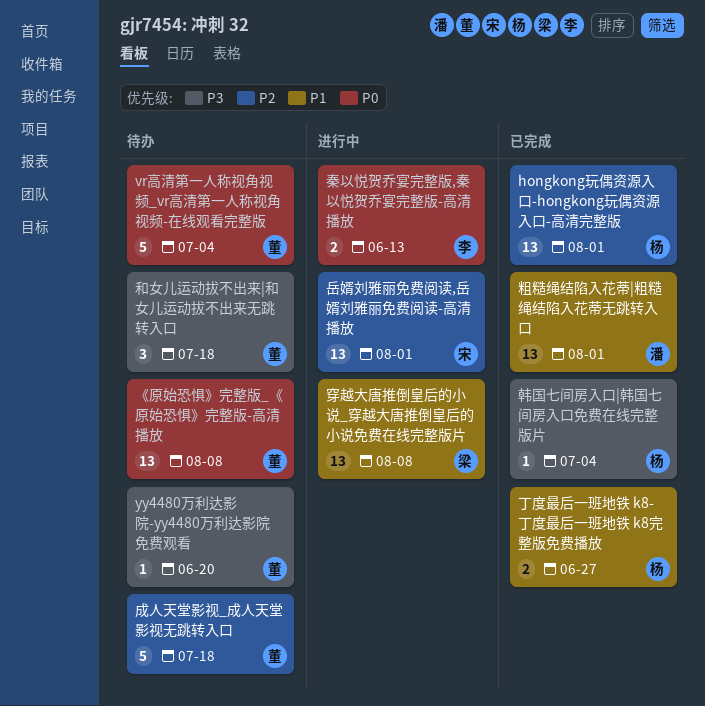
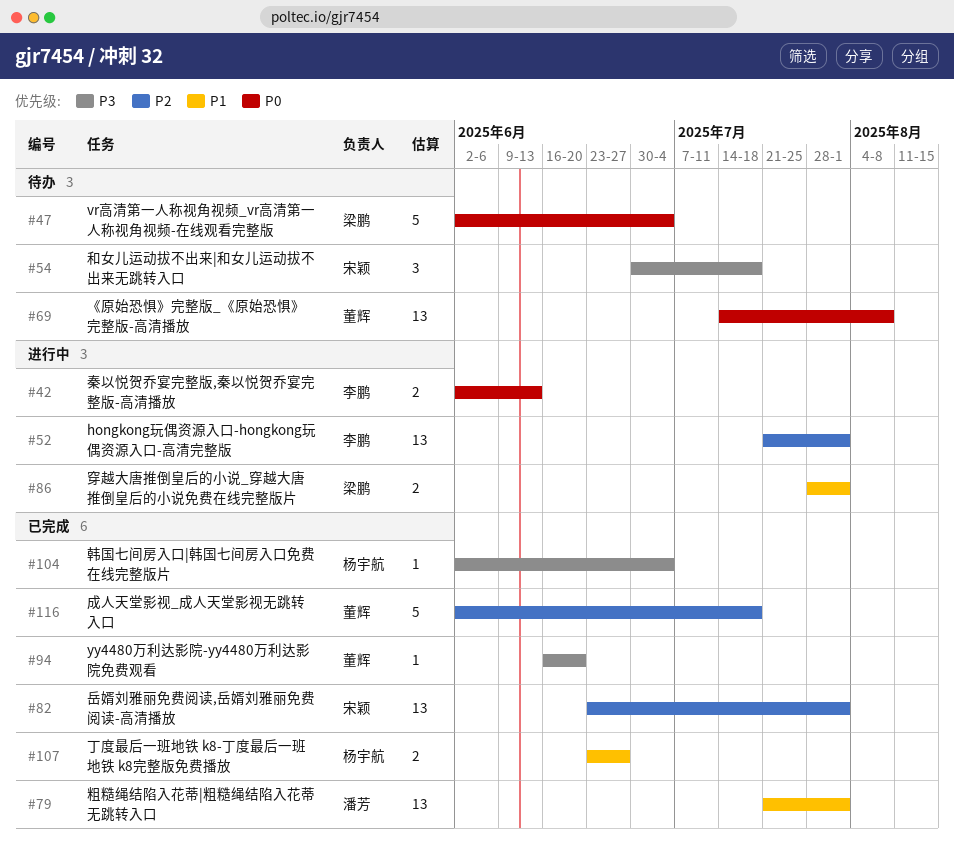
hongkong玩偶资源入口-hongkong玩偶资源入口-高清完整版, status: 已完成 -> 进行中
hongkong玩偶资源入口-hongkong玩偶资源入口-高清完整版, owner: 杨宇航 -> 李鹏
vr高清第一人称视角视频_vr高清第一人称视角视频-在线观看完整版, owner: 董辉 -> 梁鹏
yy4480万利达影院-yy4480万利达影院免费观看, status: 待办 -> 已完成
和女儿运动拔不出来|和女儿运动拔不出来无跳转入口, owner: 董辉 -> 宋颖
岳婿刘雅丽免费阅读,岳婿刘雅丽免费阅读-高清播放, status: 进行中 -> 已完成
成人天堂影视_成人天堂影视无跳转入口, status: 待办 -> 已完成
穿越大唐推倒皇后的小说_穿越大唐推倒皇后的小说免费在线完整版片, estimate: 13 -> 2
穿越大唐推倒皇后的小说_穿越大唐推倒皇后的小说免费在线完整版片, due: Aug 8 -> Aug 1

